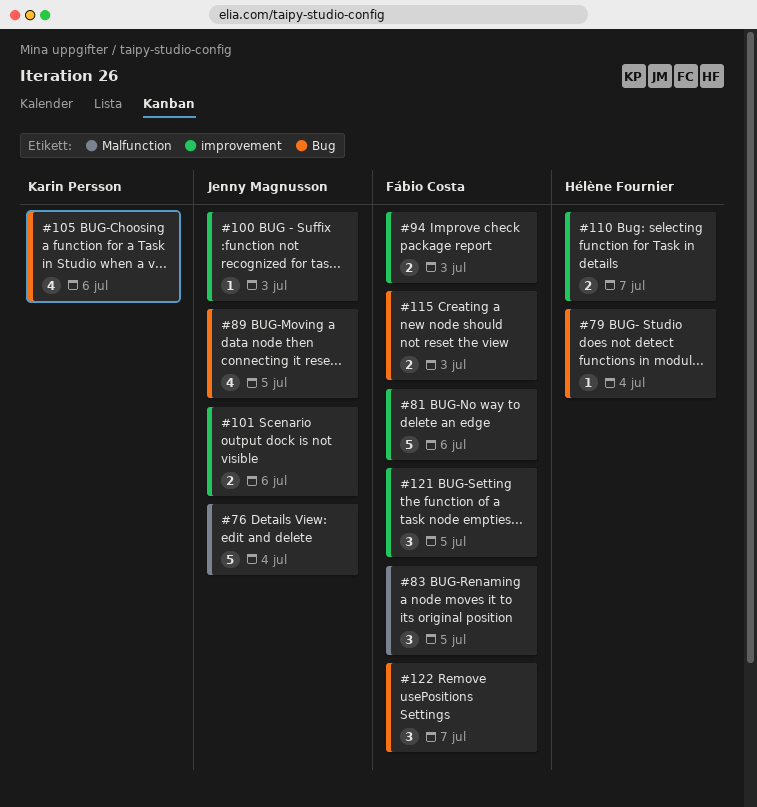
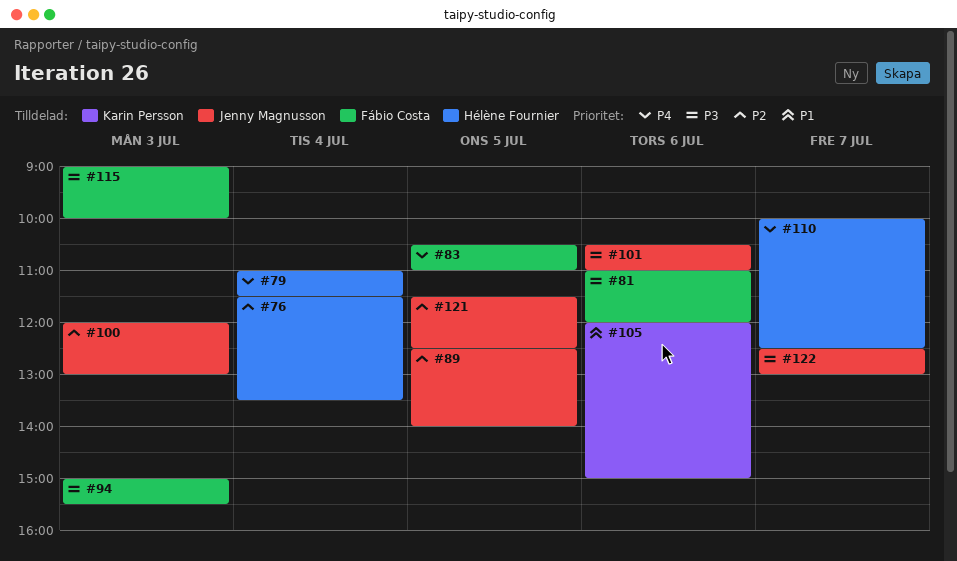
#76, owner: Jenny Magnusson -> Hélène Fournier
#121, owner: Fábio Costa -> Jenny Magnusson
#122, owner: Fábio Costa -> Jenny Magnusson

